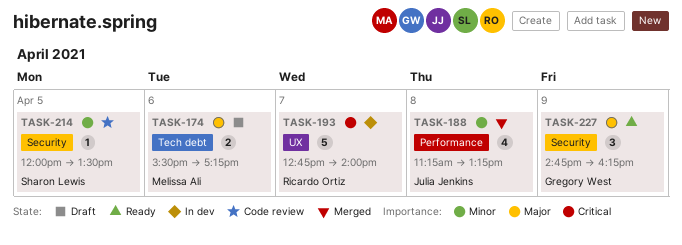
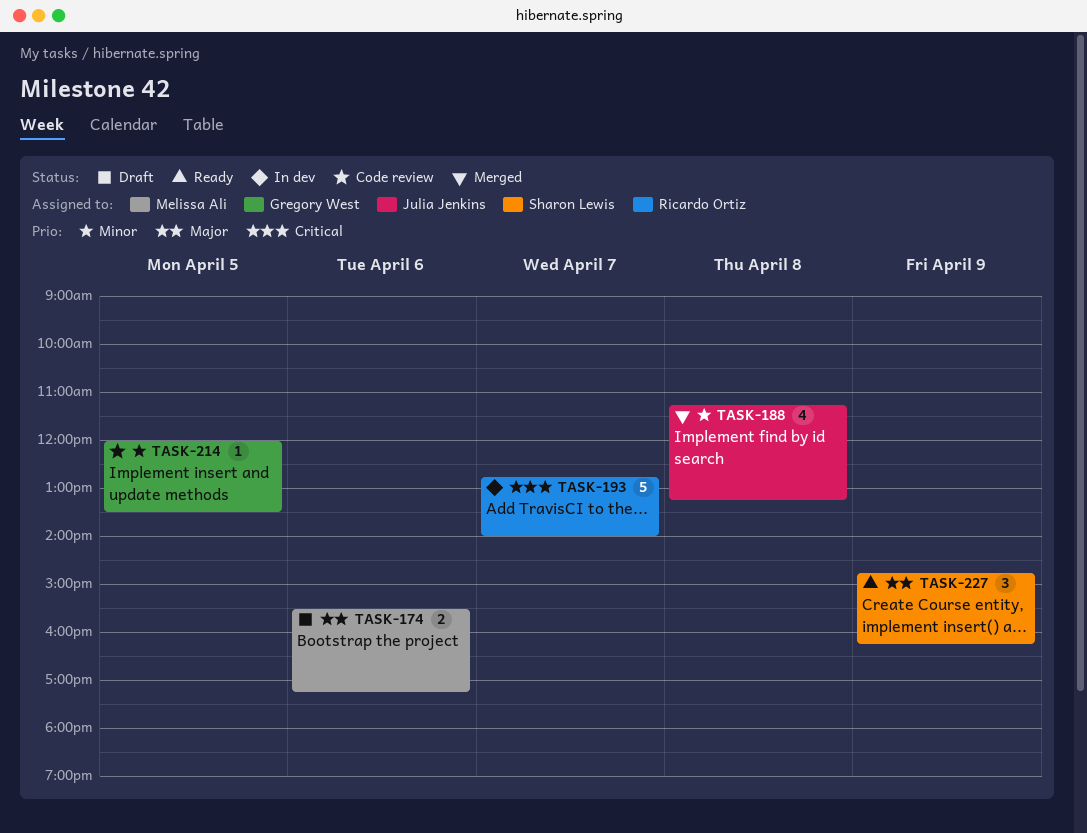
TASK-214, owner: Sharon Lewis -> Gregory West
TASK-227, owner: Gregory West -> Sharon Lewis

